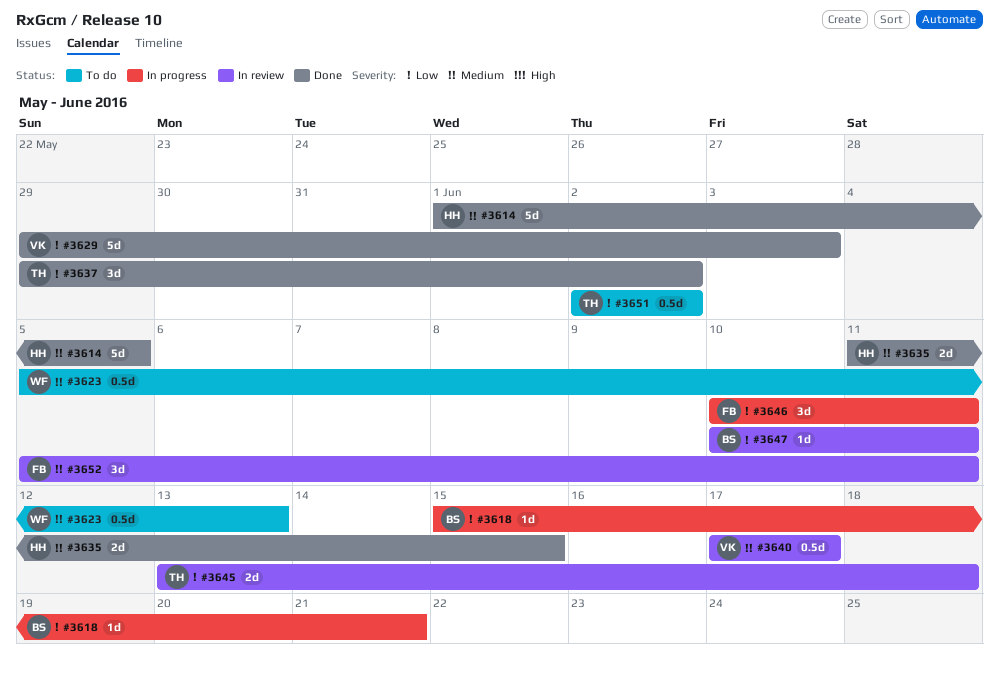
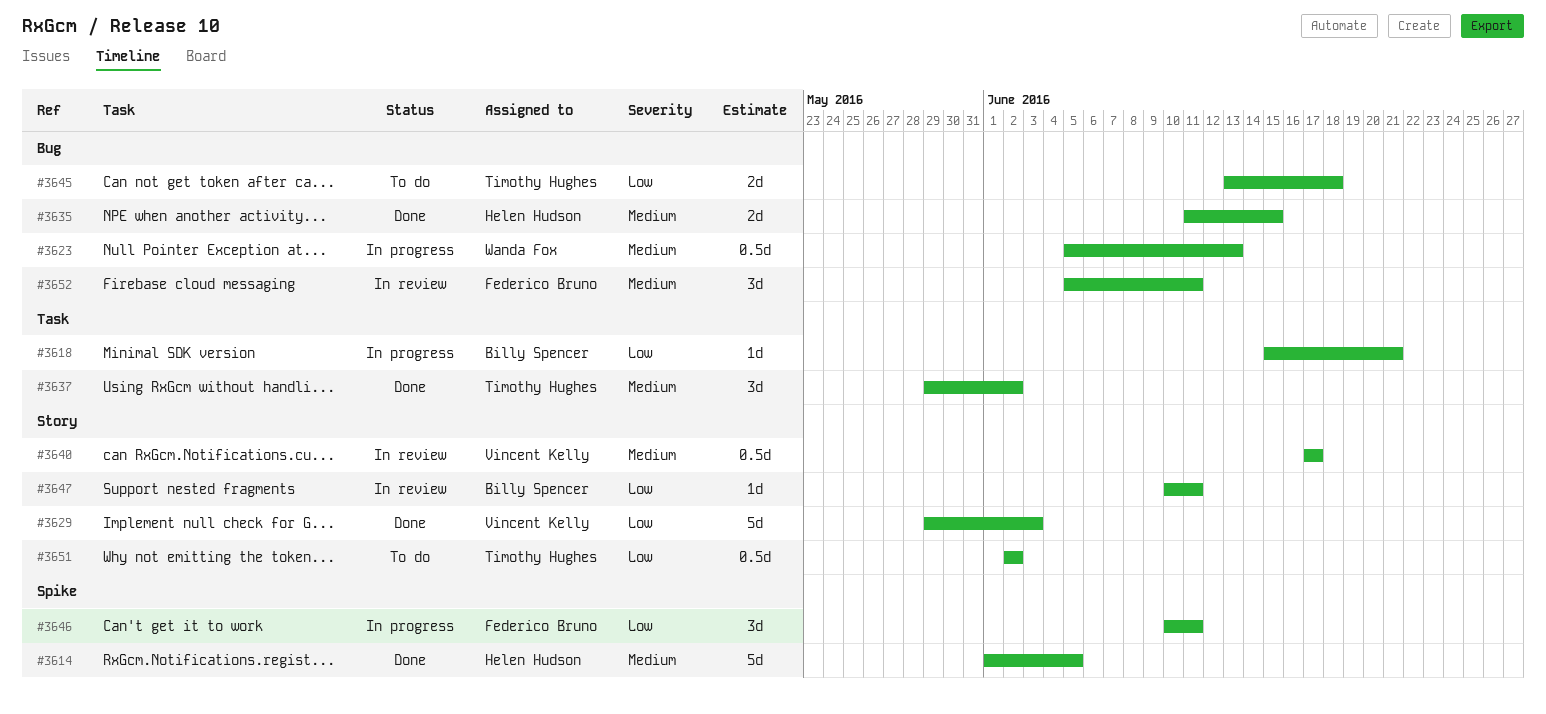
#3623, status: To do -> In progress
#3637, priority: Low -> Medium
#3645, status: In review -> To do

